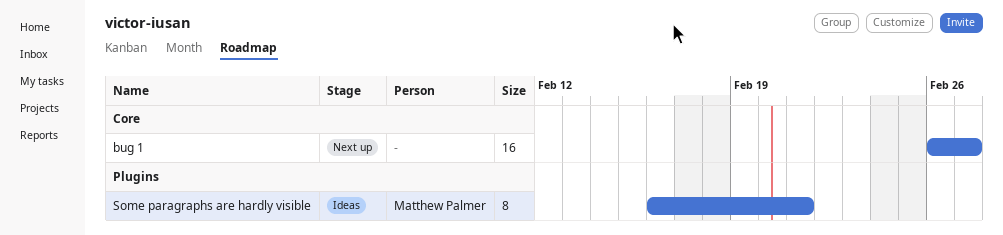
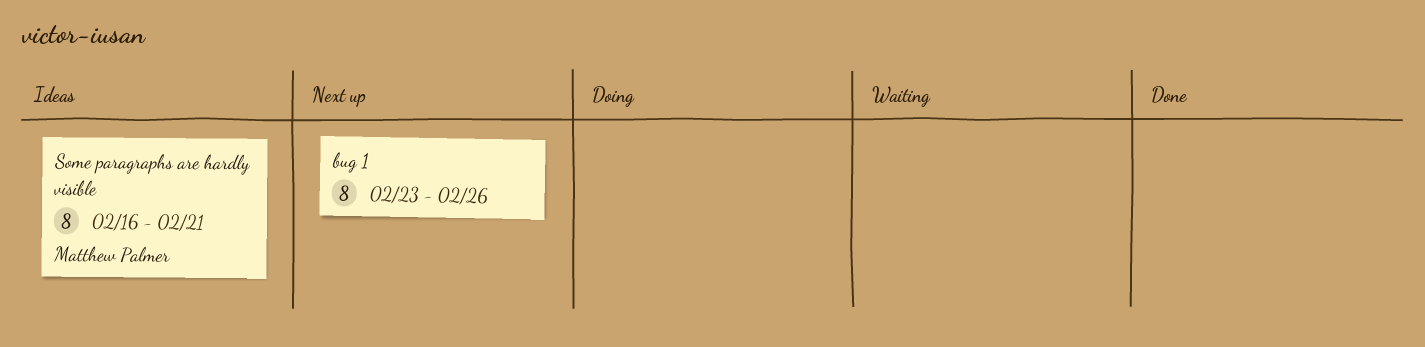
bug 1, estimate: 16 -> 8
bug 1, start: Feb 26 -> Feb 23
bug 1, due: Feb 27 -> Feb 26

